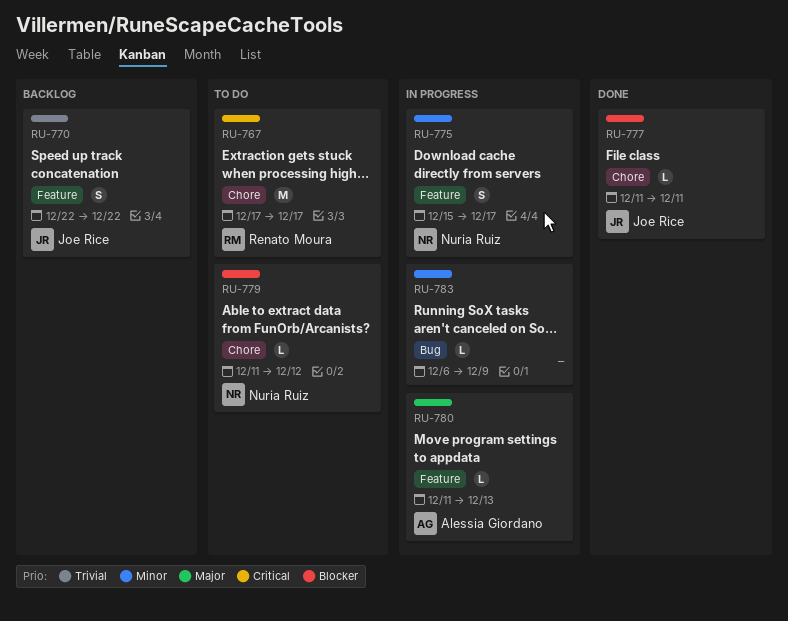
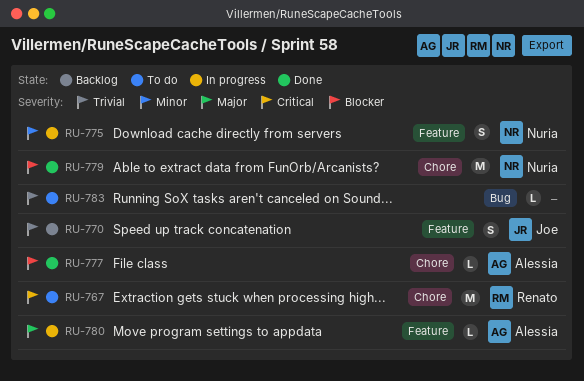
RU-777, owner: Joe Rice -> Alessia Giordano
RU-779, status: To do -> Done
RU-779, estimate: L -> M
RU-783, status: In progress -> To do
RU-783, priority: Minor -> Trivial

